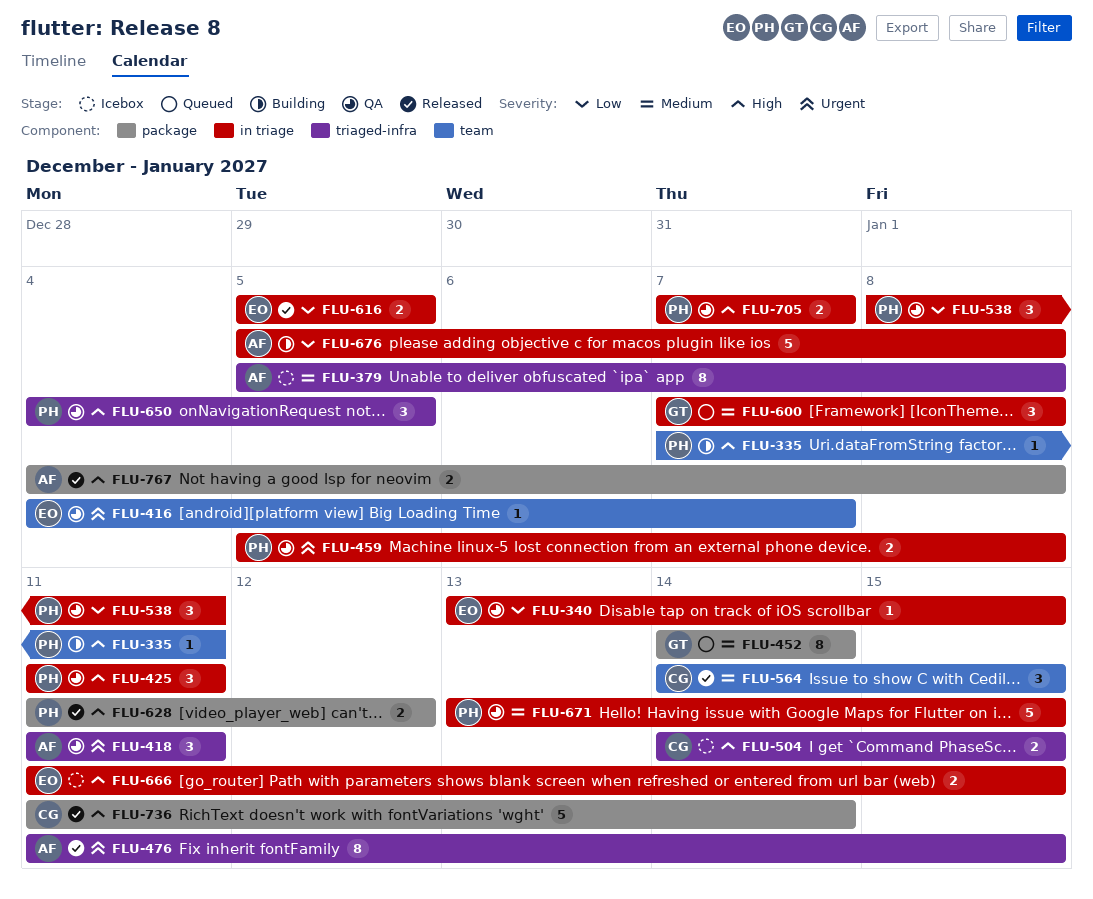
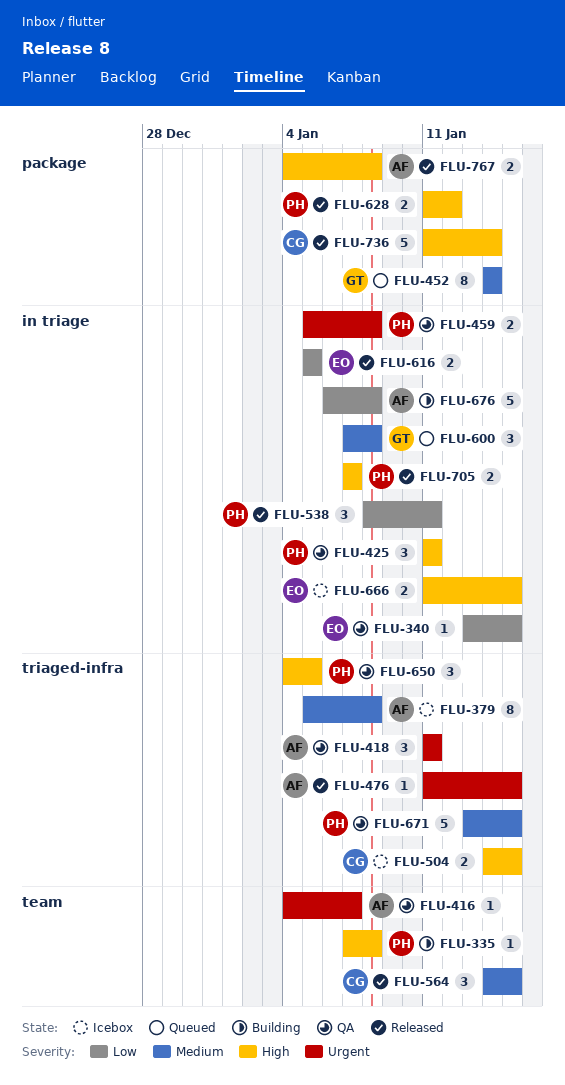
FLU-335, due: Jan 11 -> Jan 8
FLU-416, owner: EO -> AF
FLU-476, estimate: 8 -> 1
FLU-538, status: QA -> Released
FLU-671, label: in triage -> triaged-infra
FLU-676, start: Jan 5 -> Jan 6
FLU-705, status: QA -> Released

